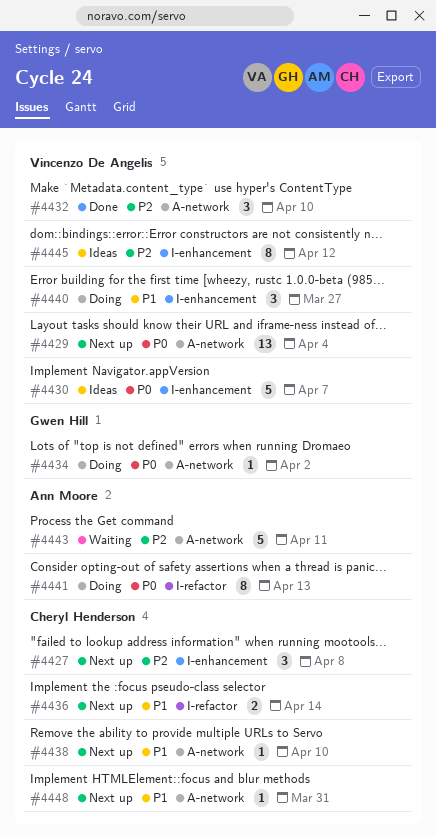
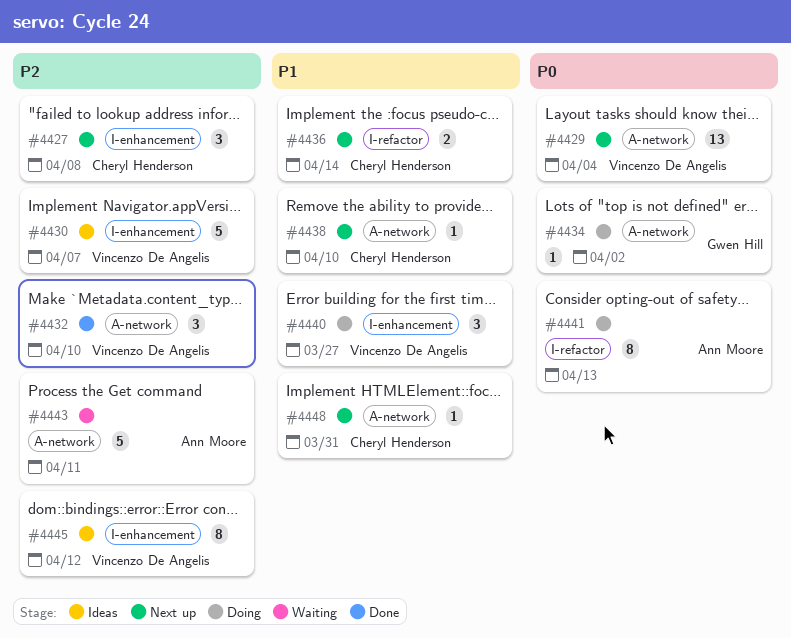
#4430, priority: P0 -> P2

